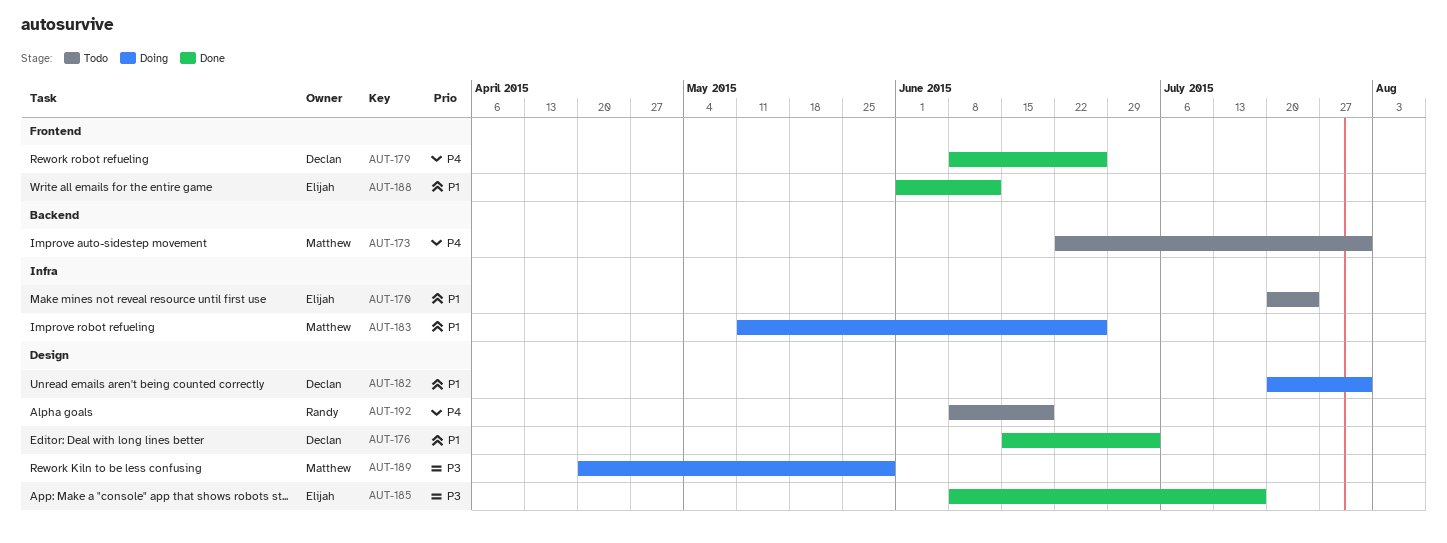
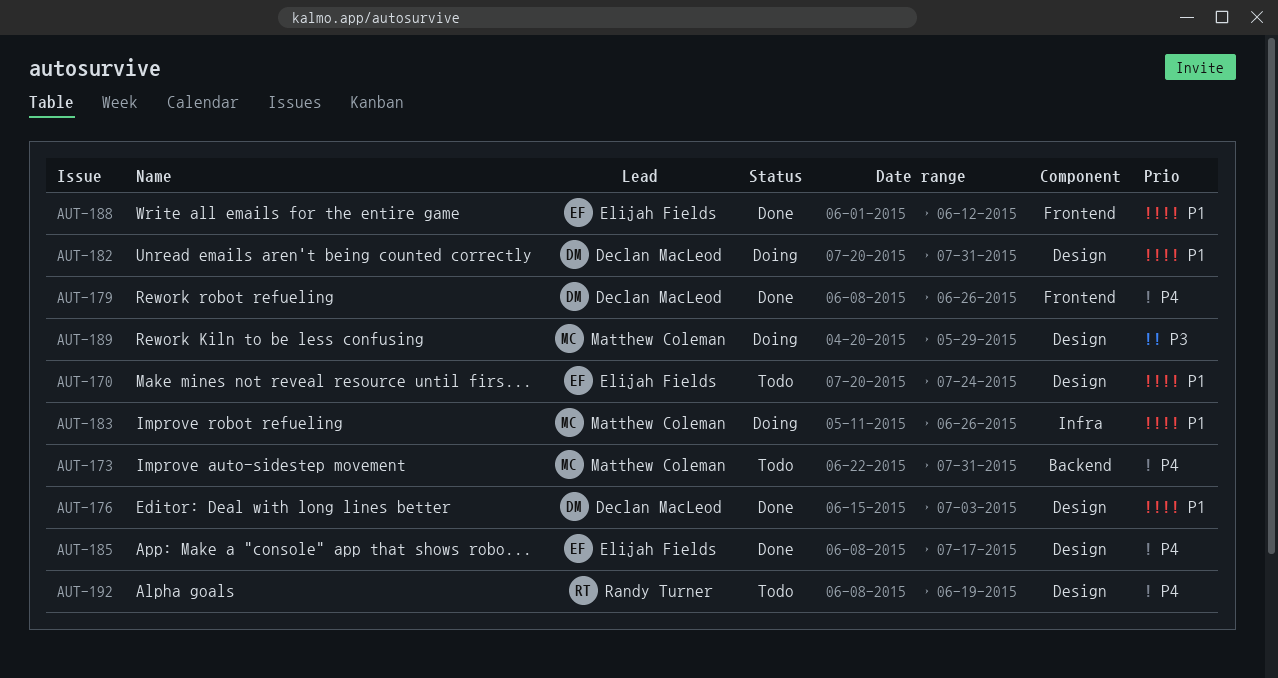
AUT-170, label: Infra -> Design
AUT-185, priority: P3 -> P4

